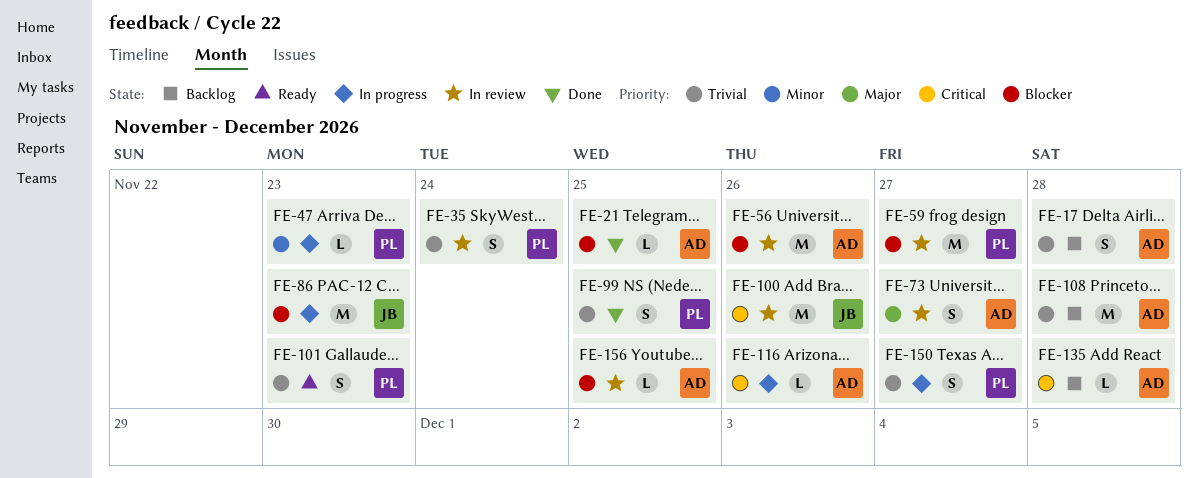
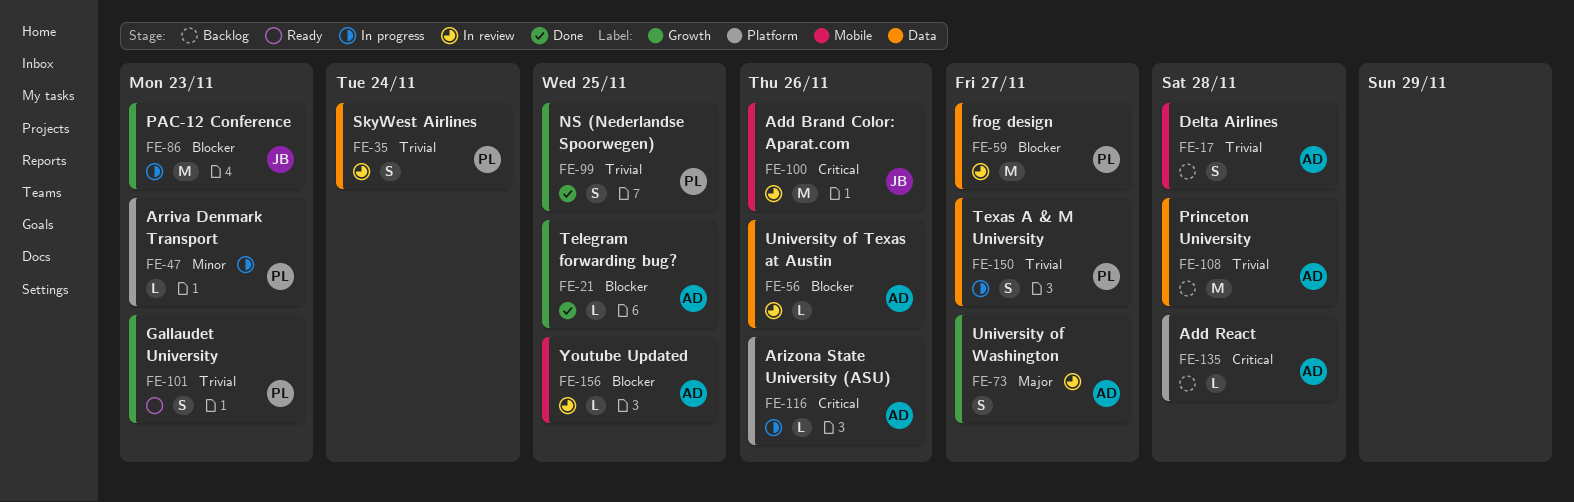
FE-56, estimate: M -> L

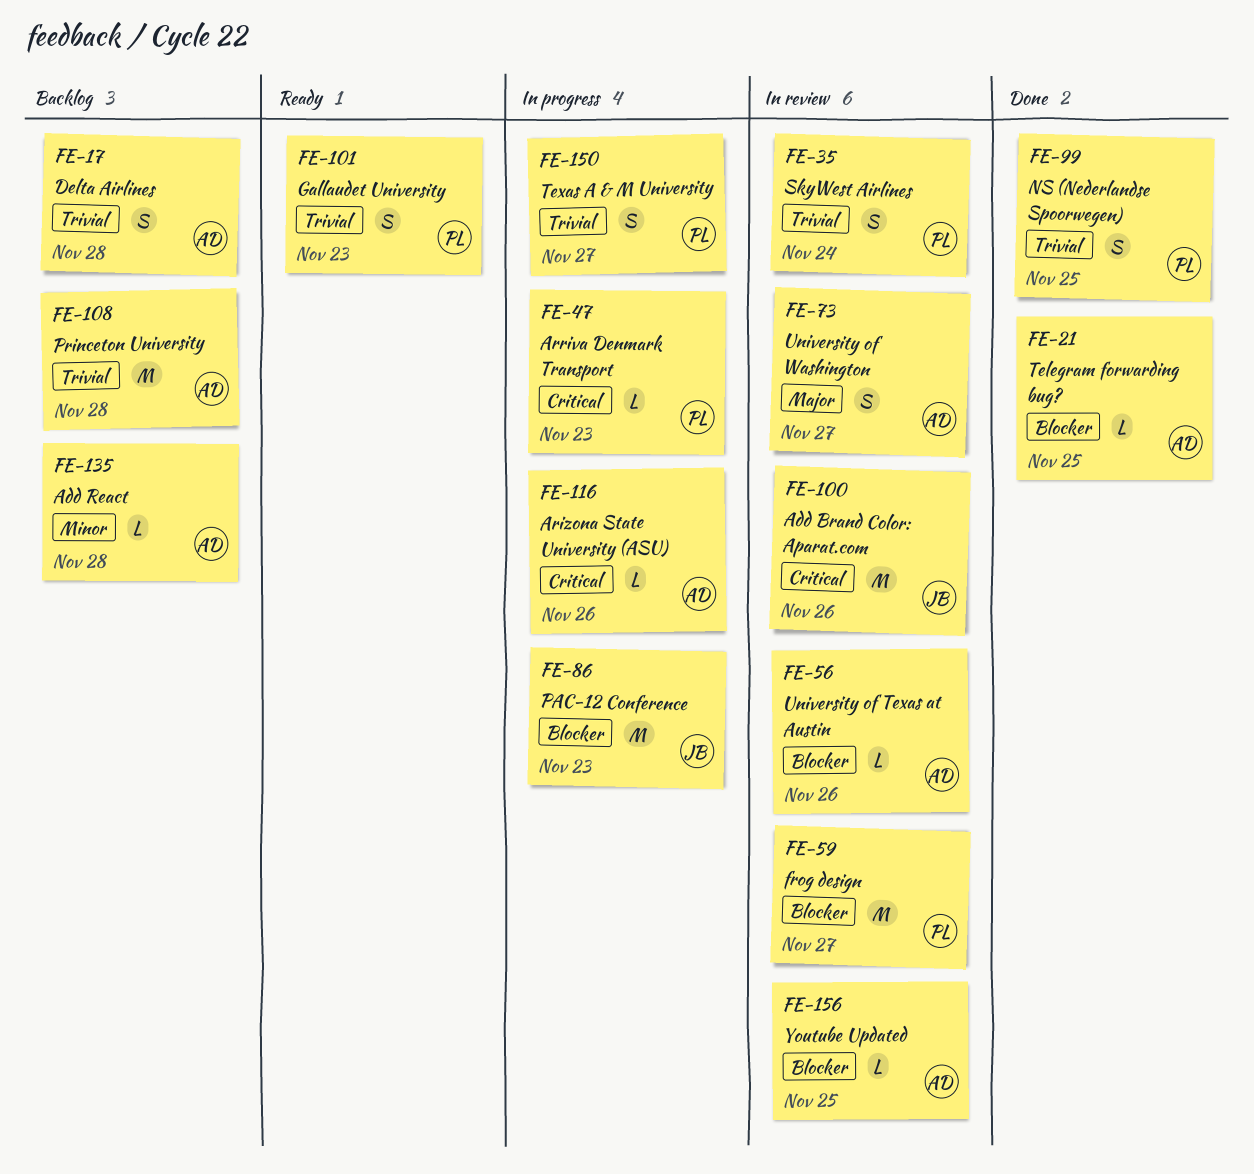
FE-47, priority: Minor -> Critical
FE-135, priority: Critical -> Minor

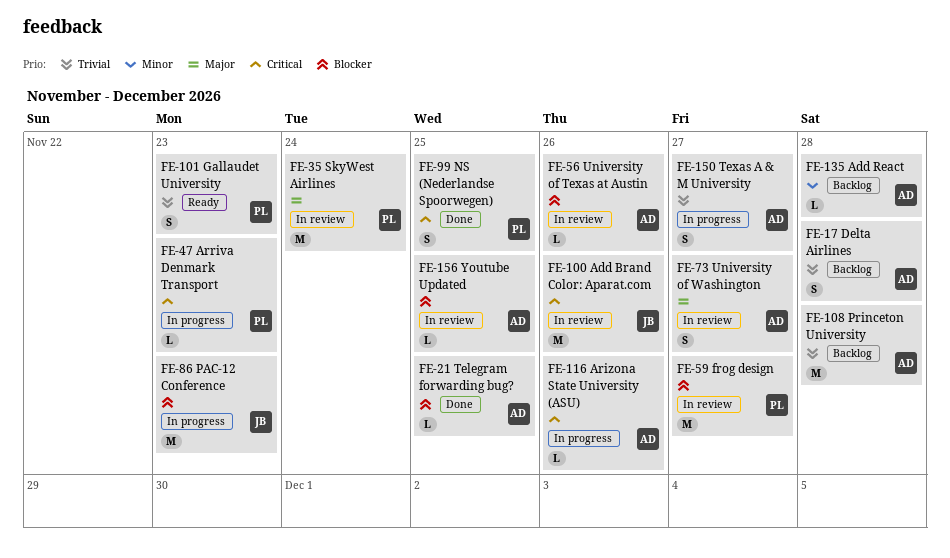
FE-35, priority: Trivial -> Major
FE-35, estimate: S -> M
FE-99, priority: Trivial -> Critical
FE-150, owner: PL -> AD

